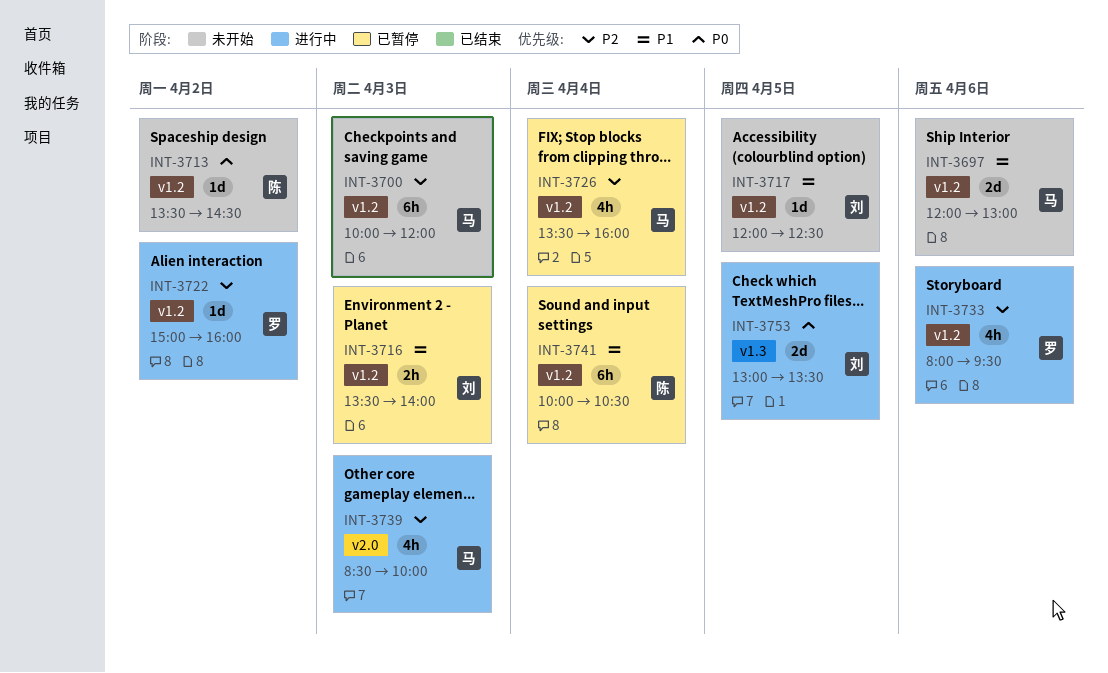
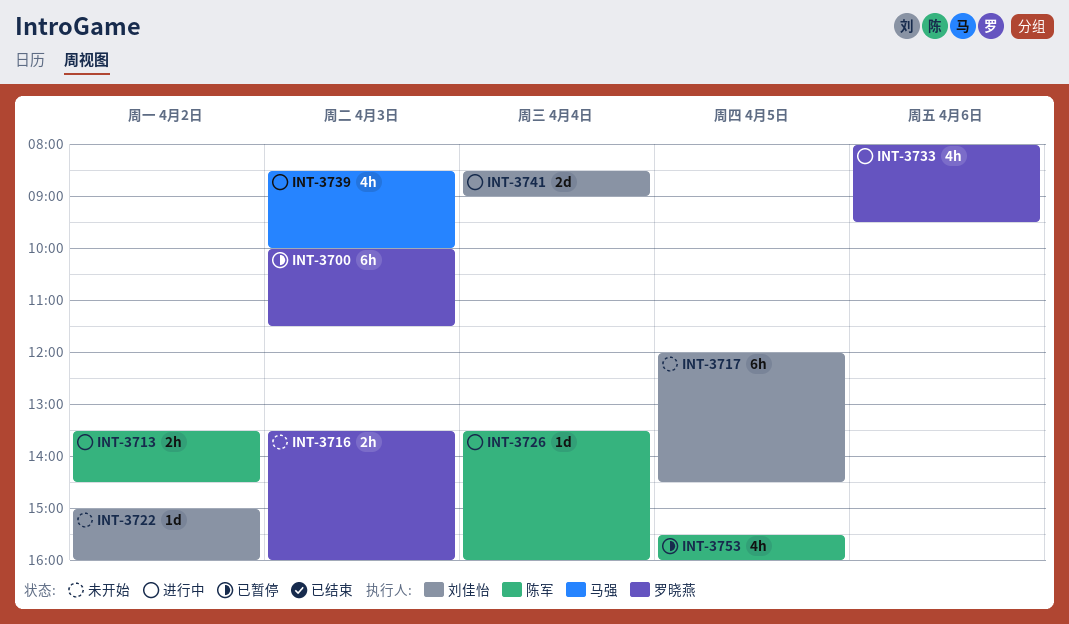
INT-3697: present -> none
INT-3700, status: 未开始 -> 已暂停
INT-3700, owner: 马强 -> 罗晓燕
INT-3700, ends: 12:00 -> 11:30
INT-3713, status: 未开始 -> 进行中
INT-3713, estimate: 1d -> 2h
INT-3716, status: 已暂停 -> 未开始
INT-3716, owner: 刘佳怡 -> 罗晓燕
INT-3716, ends: 14:00 -> 16:00
INT-3717, estimate: 1d -> 6h
INT-3717, ends: 12:30 -> 14:30
INT-3722, status: 进行中 -> 未开始
INT-3722, owner: 罗晓燕 -> 刘佳怡
INT-3726, status: 已暂停 -> 进行中
INT-3726, owner: 马强 -> 陈军
INT-3726, estimate: 4h -> 1d
INT-3741, status: 已暂停 -> 进行中
INT-3741, owner: 陈军 -> 刘佳怡
INT-3741, estimate: 6h -> 2d
INT-3741, begins: 10:00 -> 08:30
INT-3741, ends: 10:30 -> 09:00
INT-3753, status: 进行中 -> 已暂停
INT-3753, owner: 刘佳怡 -> 陈军
INT-3753, estimate: 2d -> 4h
INT-3753, begins: 13:00 -> 15:30
INT-3753, ends: 13:30 -> 16:00

